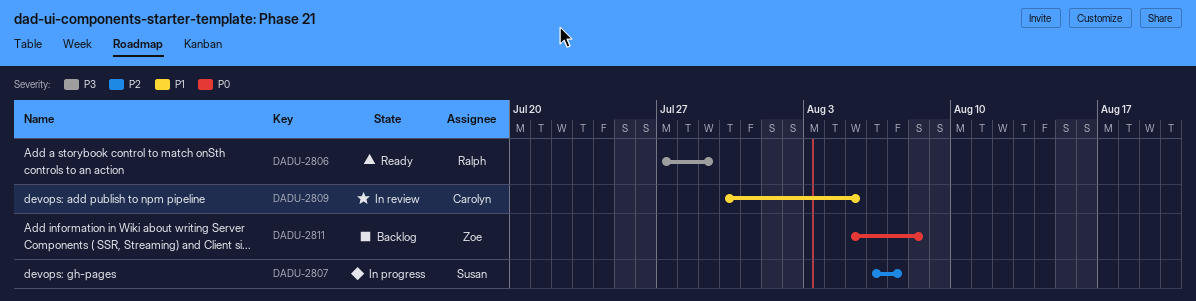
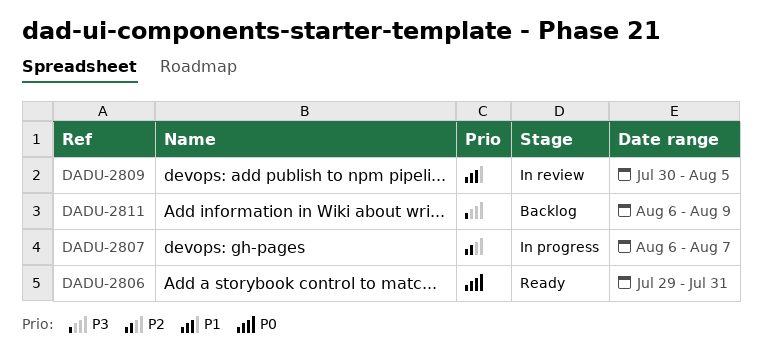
DADU-2806, priority: P3 -> P0
DADU-2806, start: Jul 27 -> Jul 29
DADU-2806, due: Jul 29 -> Jul 31
DADU-2811, priority: P0 -> P3
DADU-2811, start: Aug 5 -> Aug 6
DADU-2811, due: Aug 8 -> Aug 9

